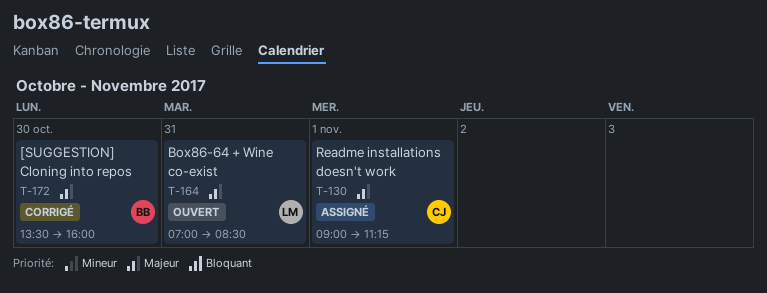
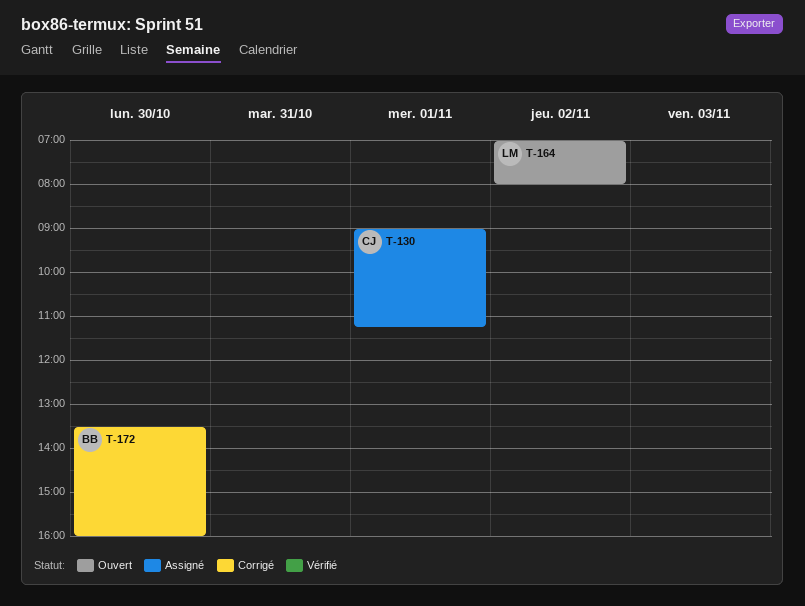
T-164, day: Oct 31 -> Nov 2
T-164, ends: 08:30 -> 08:00

